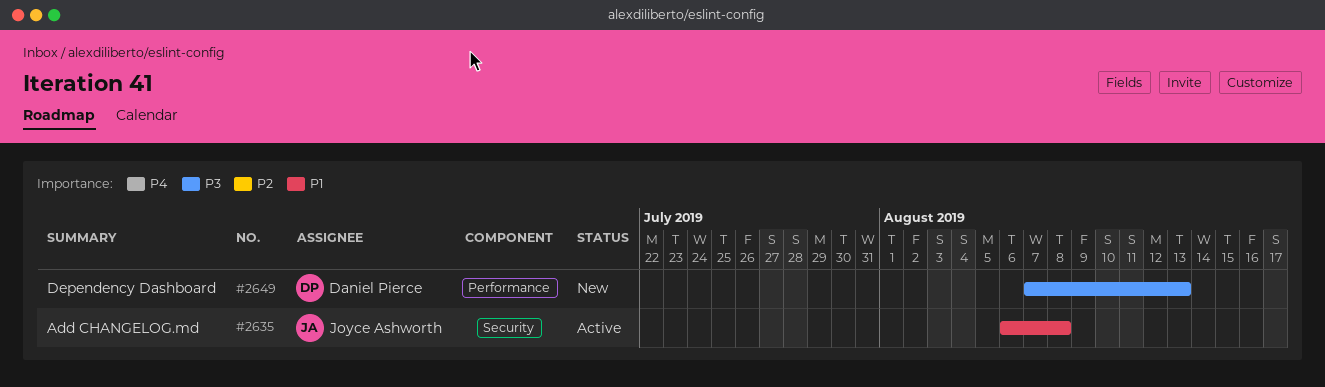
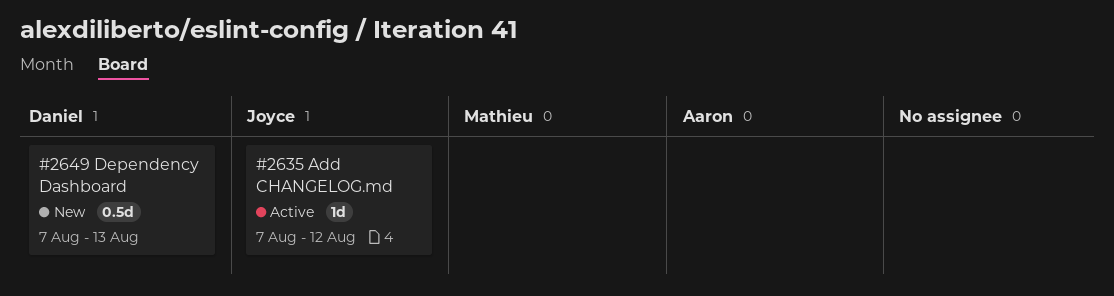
#2635, start: Aug 6 -> Aug 7
#2635, due: Aug 8 -> Aug 12

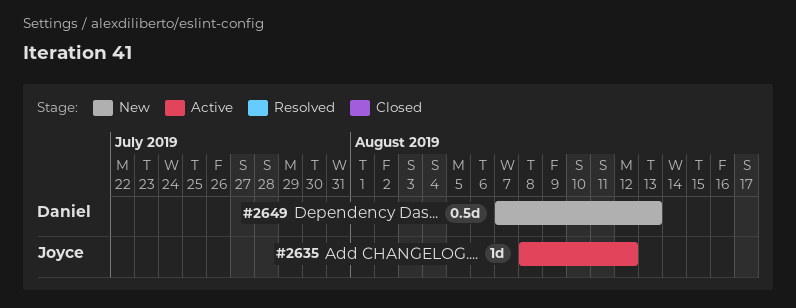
#2635, start: Aug 7 -> Aug 8

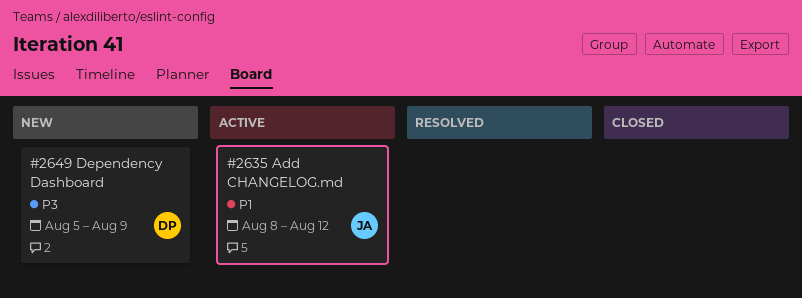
#2649, start: Aug 7 -> Aug 5
#2649, due: Aug 13 -> Aug 9

